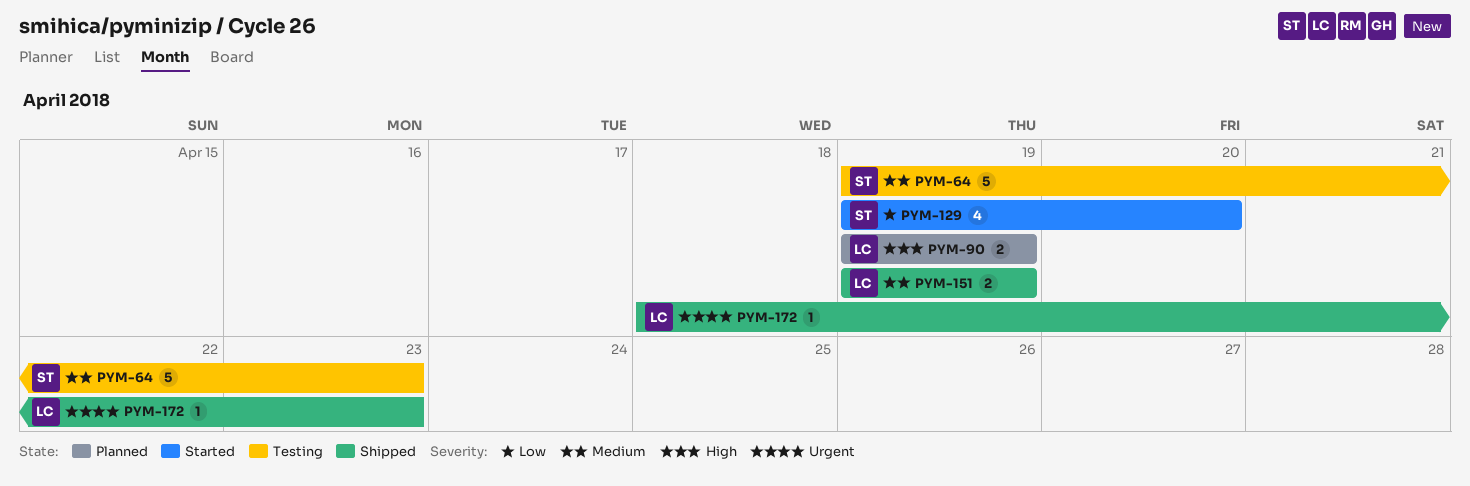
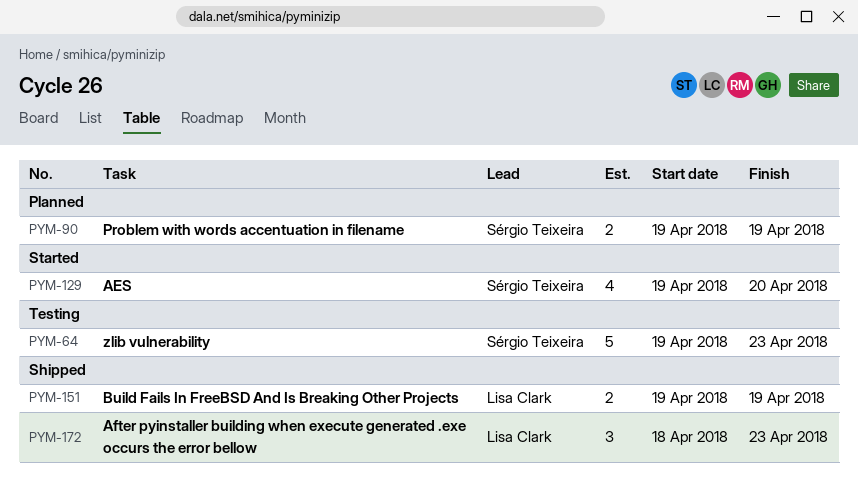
PYM-90, owner: Lisa Clark -> Sérgio Teixeira
PYM-172, estimate: 1 -> 3

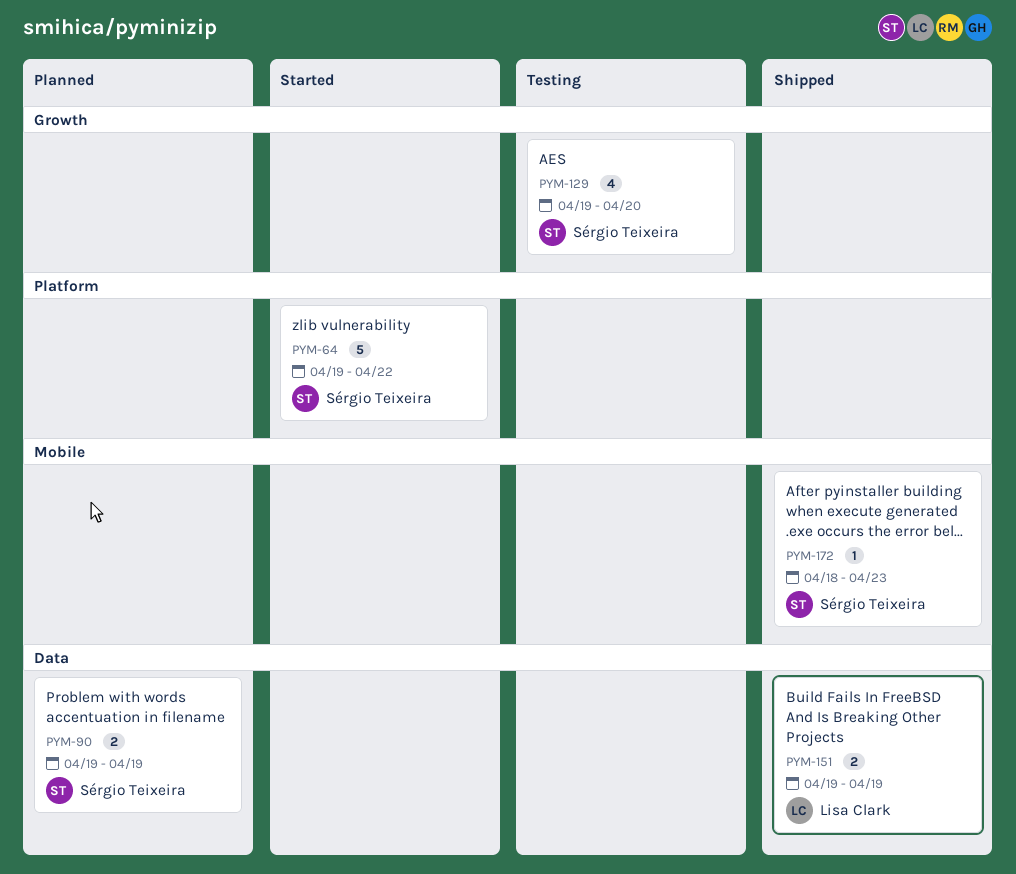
PYM-64, status: Testing -> Started
PYM-64, due: Apr 23 -> Apr 22
PYM-129, status: Started -> Testing
PYM-172, owner: Lisa Clark -> Sérgio Teixeira
PYM-172, estimate: 3 -> 1

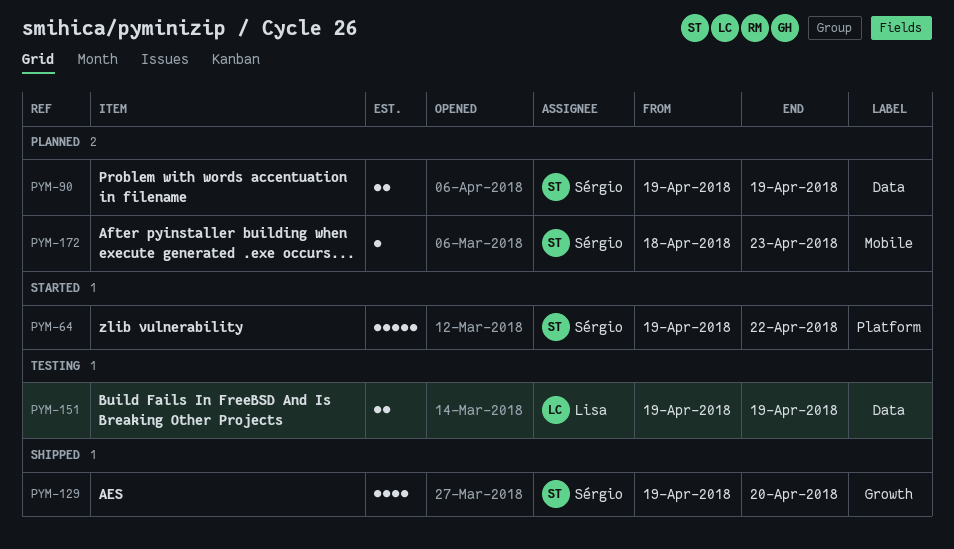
PYM-129, status: Testing -> Shipped
PYM-151, status: Shipped -> Testing
PYM-172, status: Shipped -> Planned

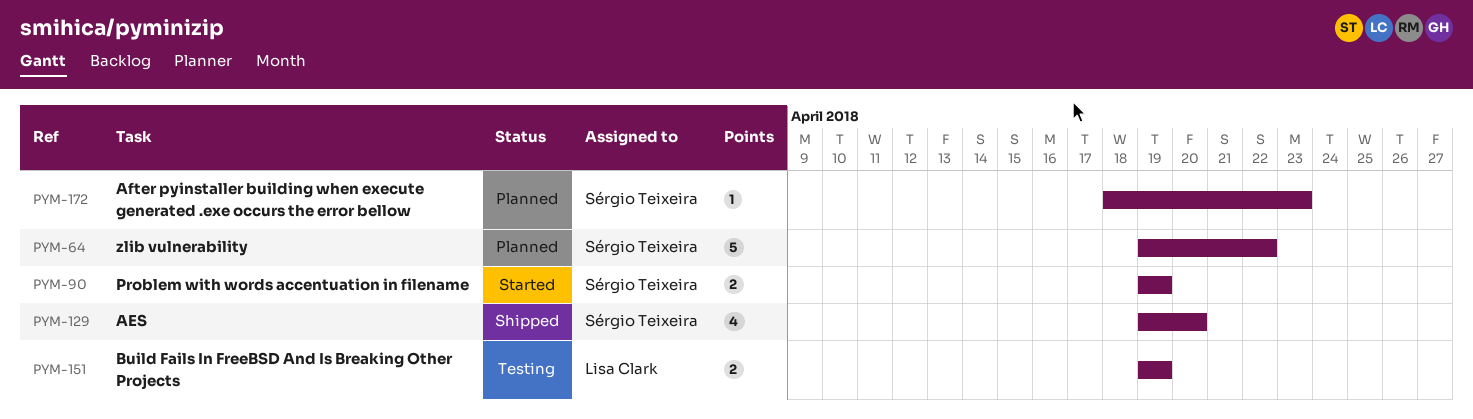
PYM-64, status: Started -> Planned
PYM-90, status: Planned -> Started

